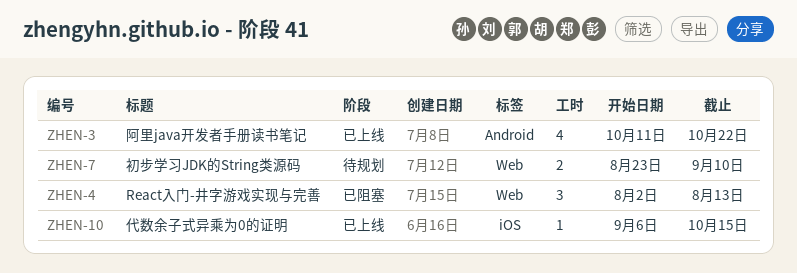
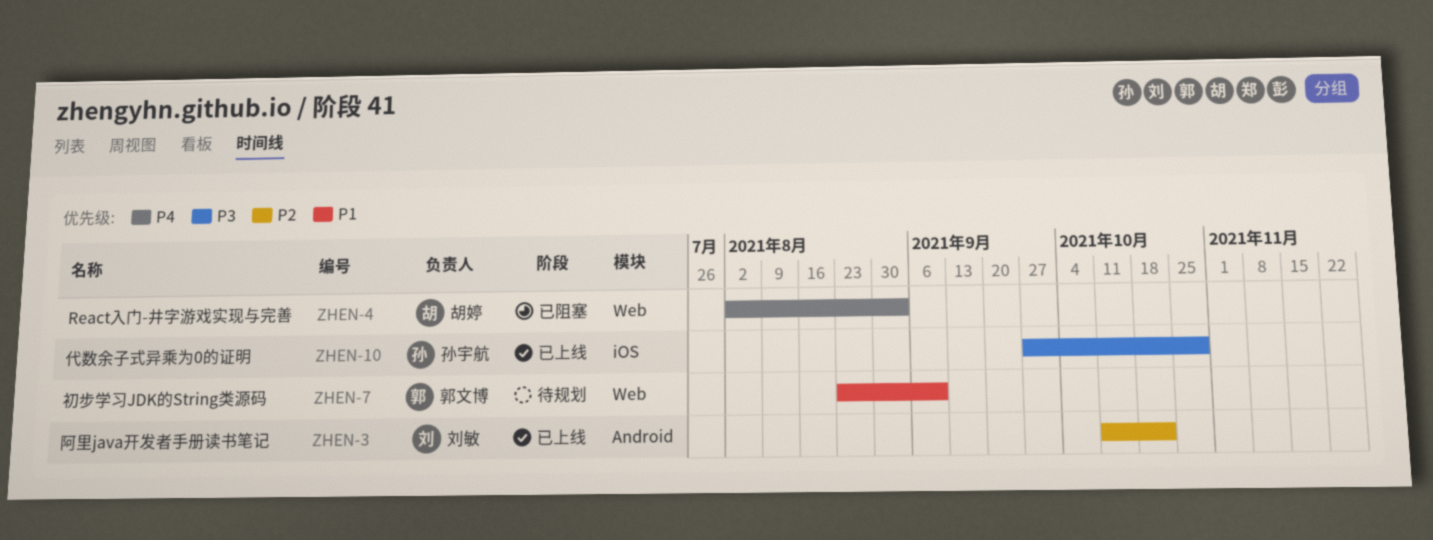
ZHEN-4, due: Aug 13 -> Sep 3
ZHEN-10, start: Sep 6 -> Sep 27
ZHEN-10, due: Oct 15 -> Oct 29

